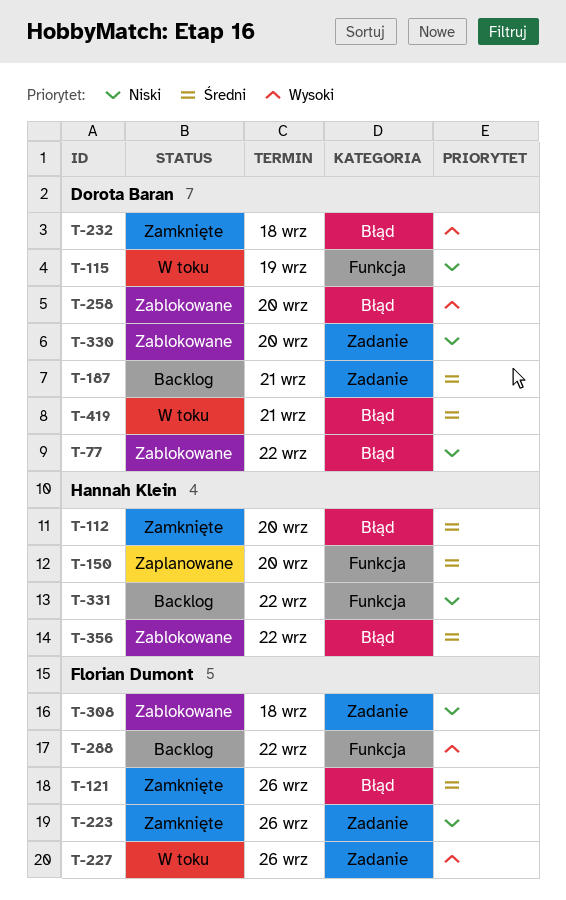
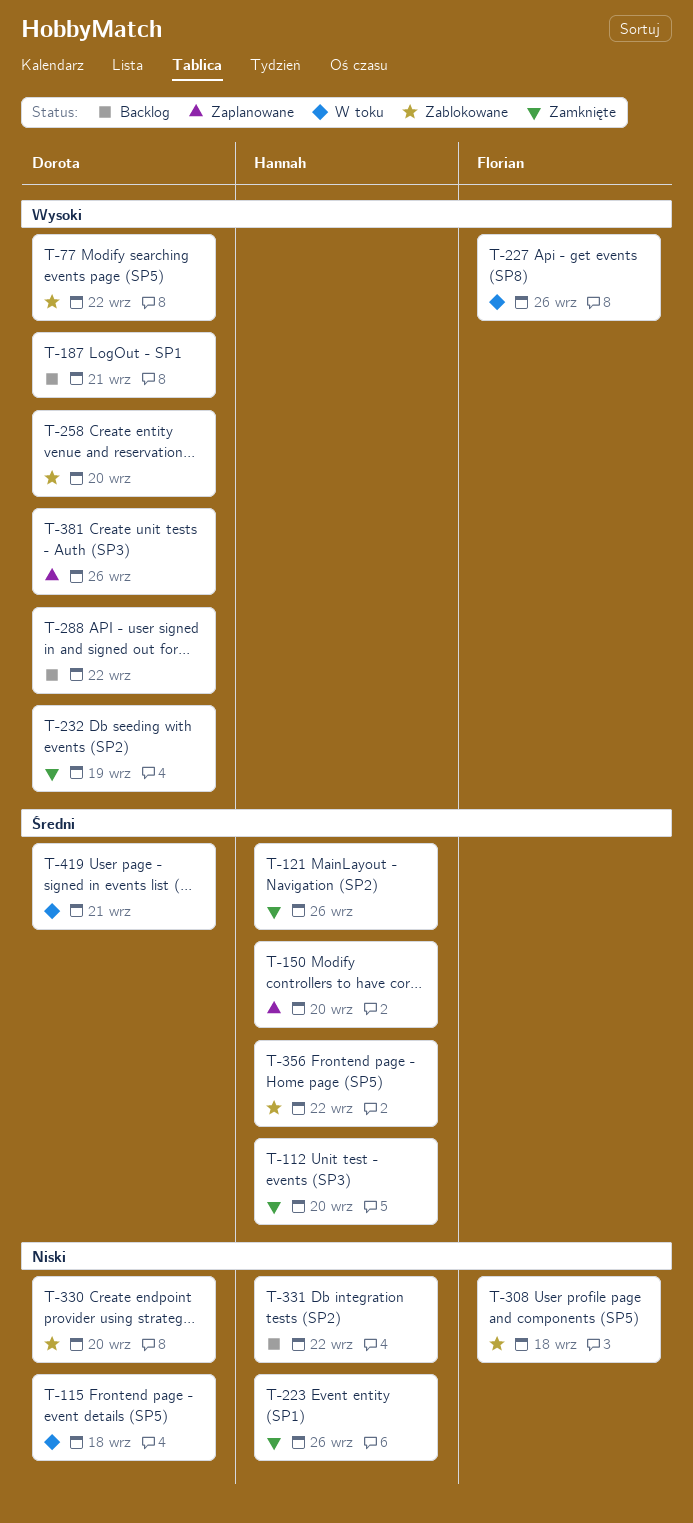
T-77, priority: Niski -> Wysoki
T-115, due: Sep 19 -> Sep 18
T-121, owner: Florian Dumont -> Hannah Klein
T-187, priority: Średni -> Wysoki
T-223, owner: Florian Dumont -> Hannah Klein
T-232, due: Sep 18 -> Sep 19
T-288, owner: Florian Dumont -> Dorota Baran
T-381: none -> present

